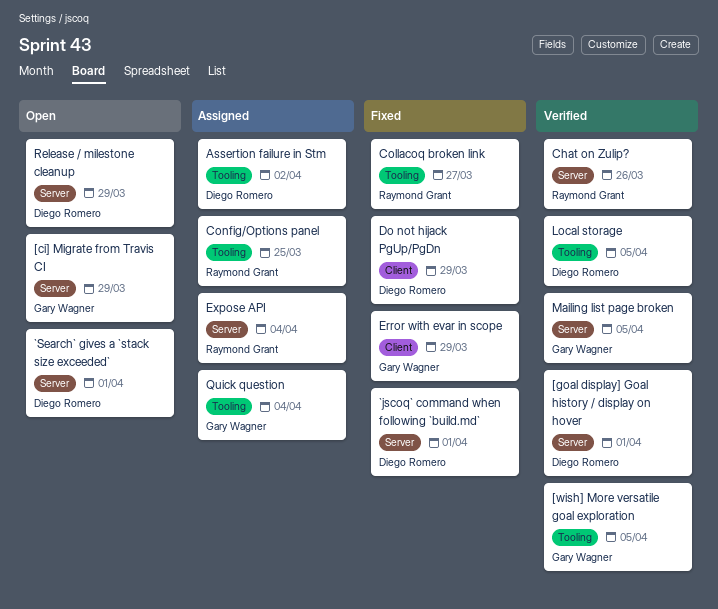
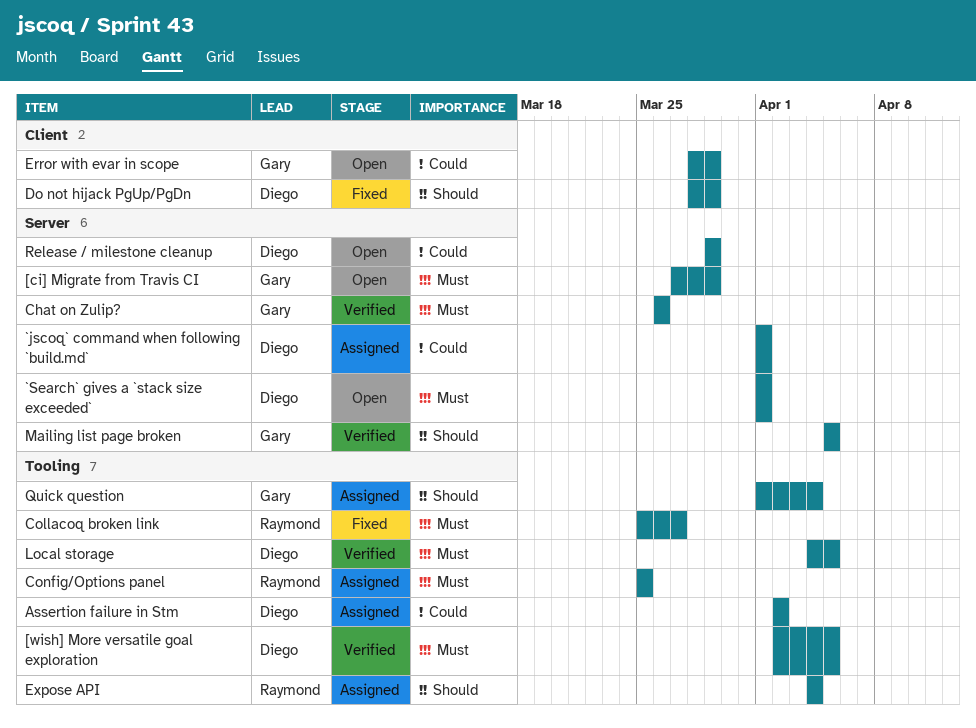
[goal display] Goal history / display on hover: present -> none
[wish] More versatile goal exploration, owner: Gary Wagner -> Diego Romero
`jscoq` command when following `build.md`, status: Fixed -> Assigned
Chat on Zulip?, owner: Raymond Grant -> Gary Wagner
Error with evar in scope, status: Fixed -> Open
Expose API, label: Server -> Tooling

